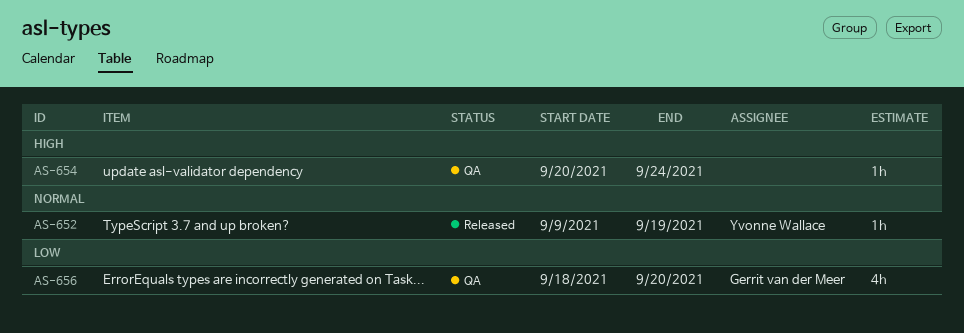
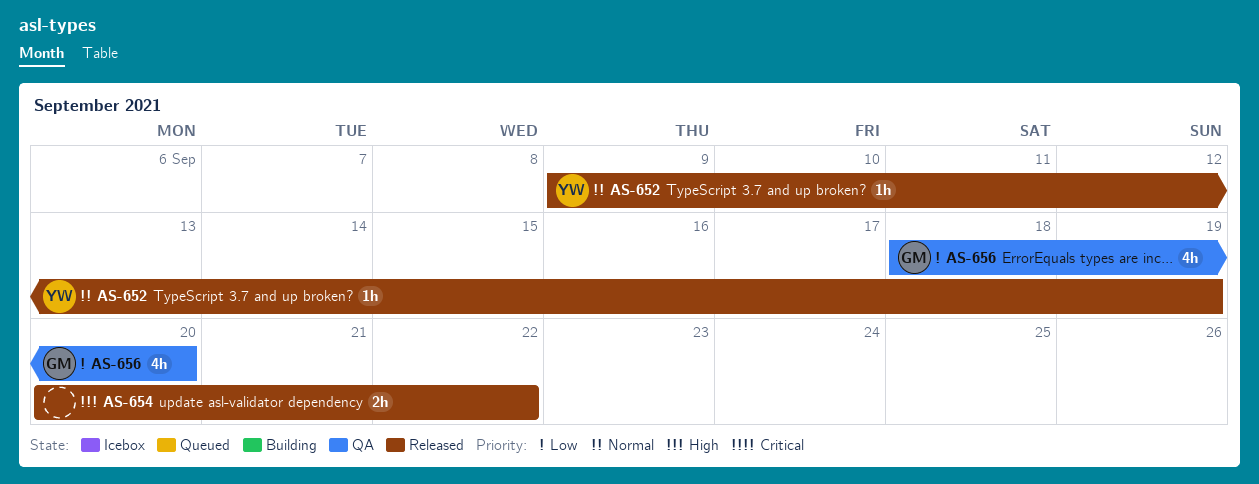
AS-654, status: QA -> Released
AS-654, estimate: 1h -> 2h
AS-654, due: Sep 24 -> Sep 22

